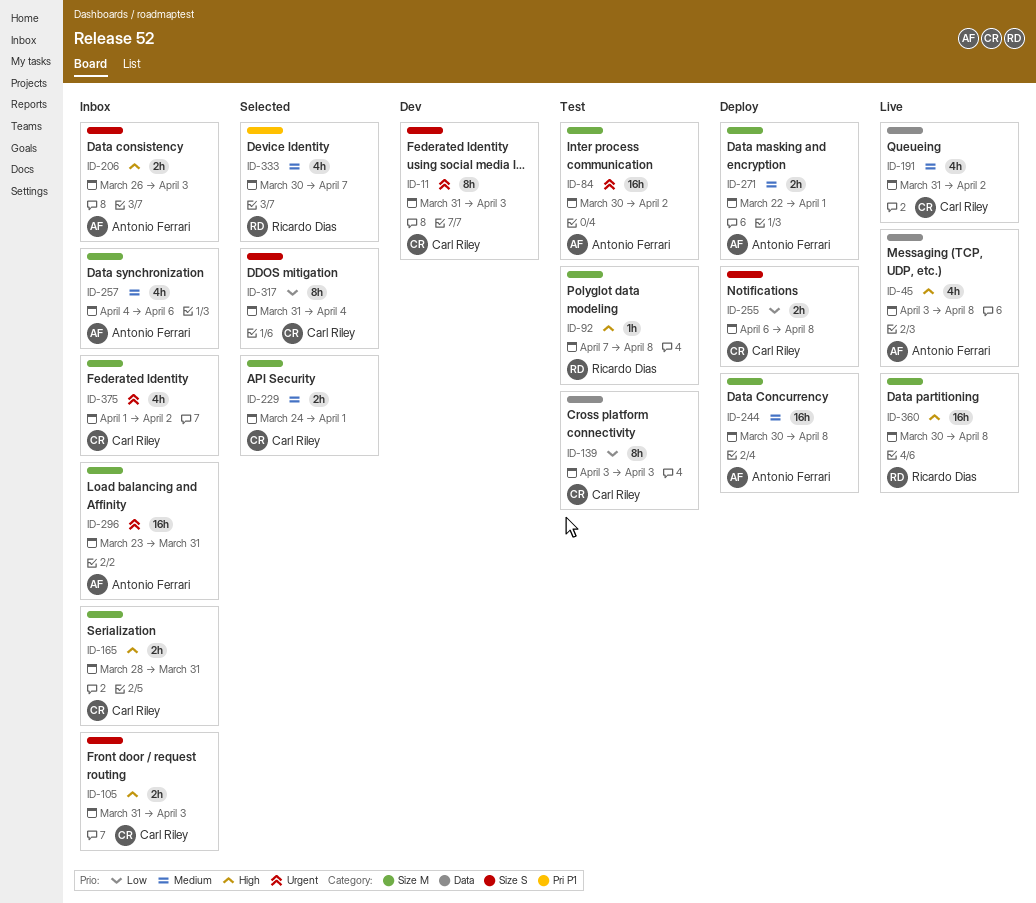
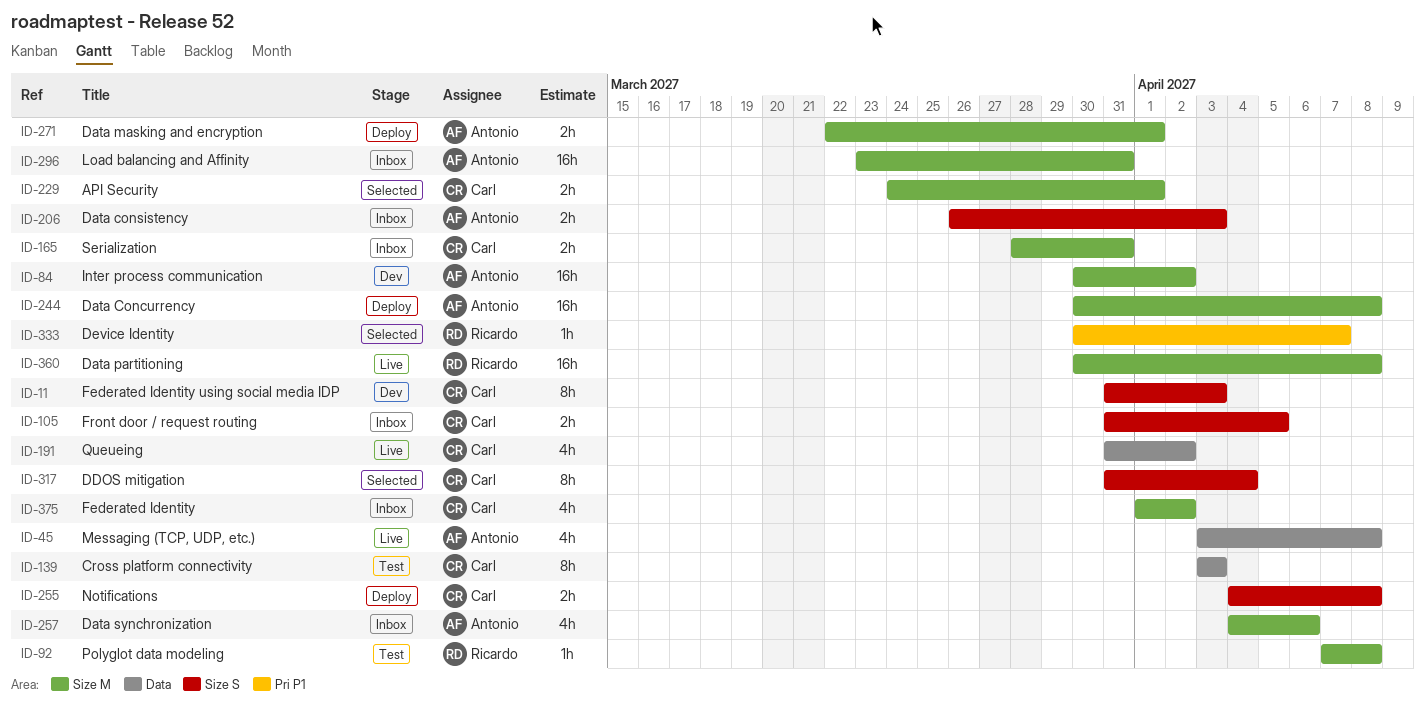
ID-84, status: Test -> Dev
ID-105, due: Apr 3 -> Apr 5
ID-255, start: Apr 6 -> Apr 4
ID-333, estimate: 4h -> 1h

